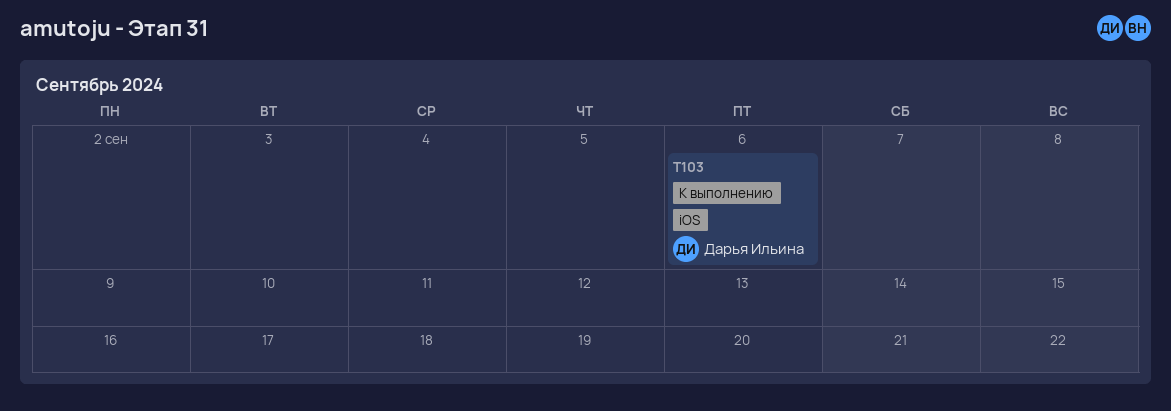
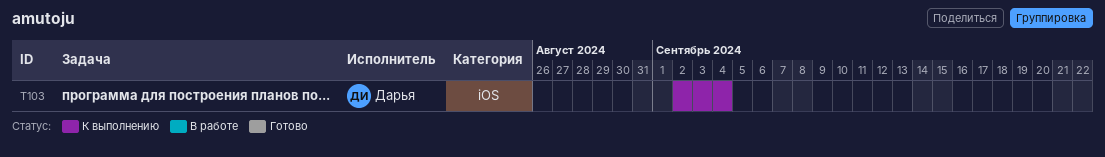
T103, due: Sep 6 -> Sep 4

